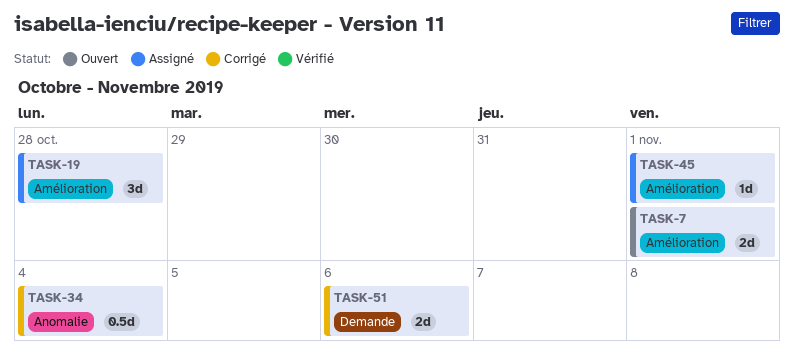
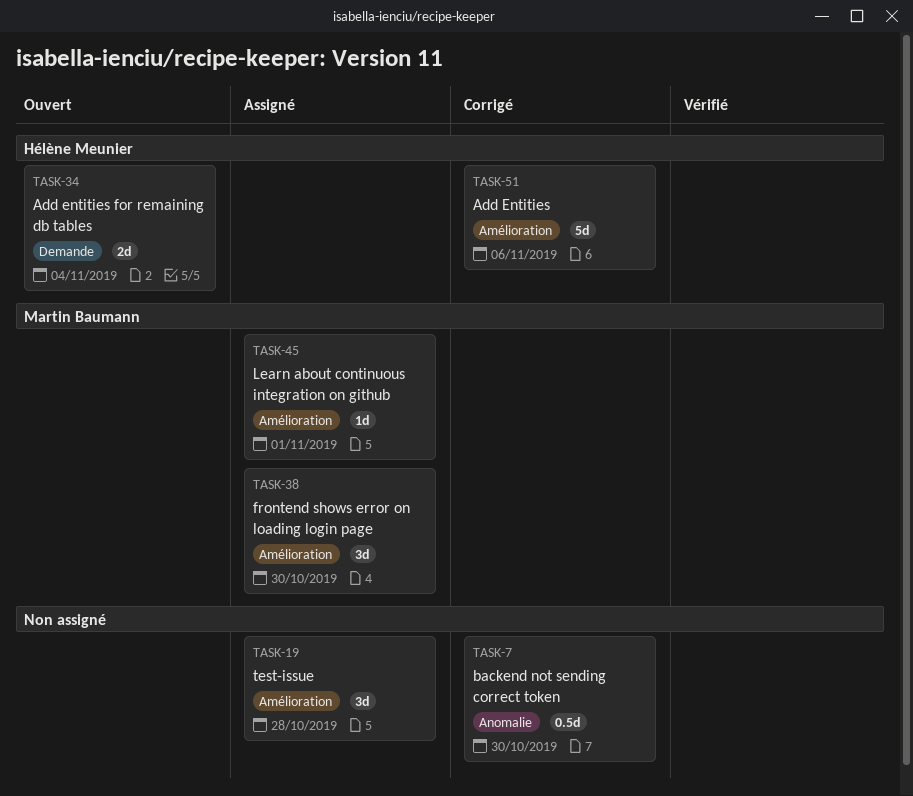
TASK-7, status: Ouvert -> Corrigé
TASK-7, label: Amélioration -> Anomalie
TASK-7, estimate: 2d -> 0.5d
TASK-7, due: Nov 1 -> Oct 30
TASK-34, status: Corrigé -> Ouvert
TASK-34, label: Anomalie -> Demande
TASK-34, estimate: 0.5d -> 2d
TASK-38: none -> present
TASK-51, label: Demande -> Amélioration
TASK-51, estimate: 2d -> 5d

